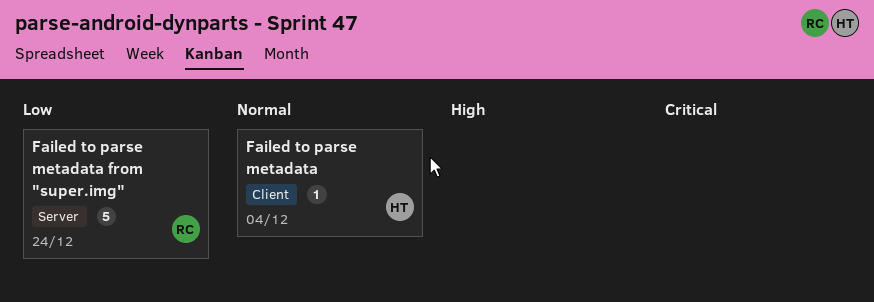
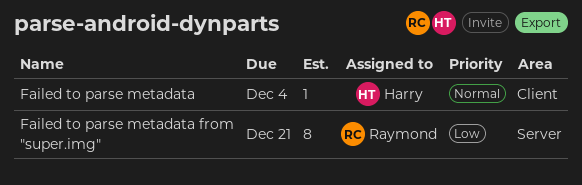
Failed to parse metadata from "super.img", estimate: 5 -> 8
Failed to parse metadata from "super.img", due: Dec 24 -> Dec 21

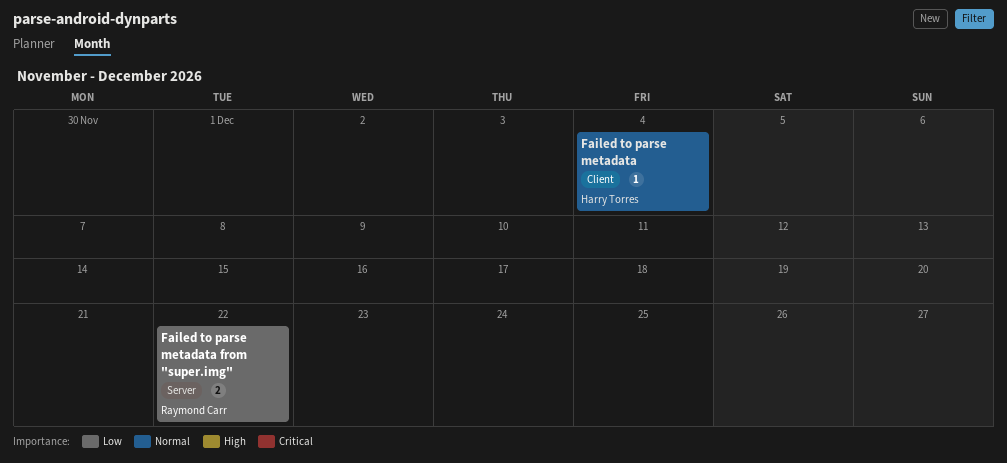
Failed to parse metadata from "super.img", estimate: 8 -> 2
Failed to parse metadata from "super.img", due: Dec 21 -> Dec 22

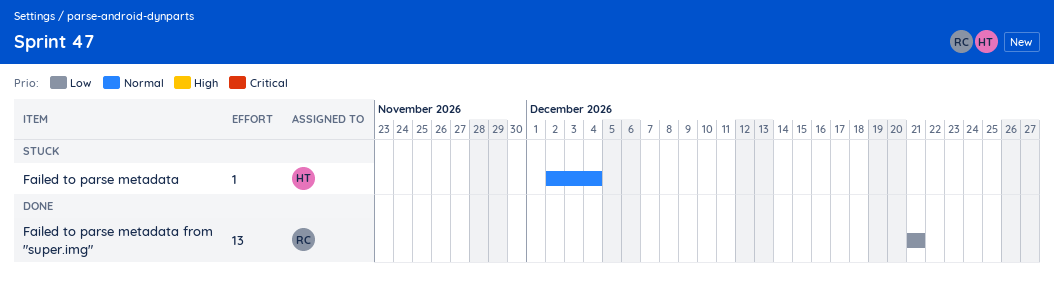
Failed to parse metadata from "super.img", estimate: 2 -> 13
Failed to parse metadata from "super.img", due: Dec 22 -> Dec 21

